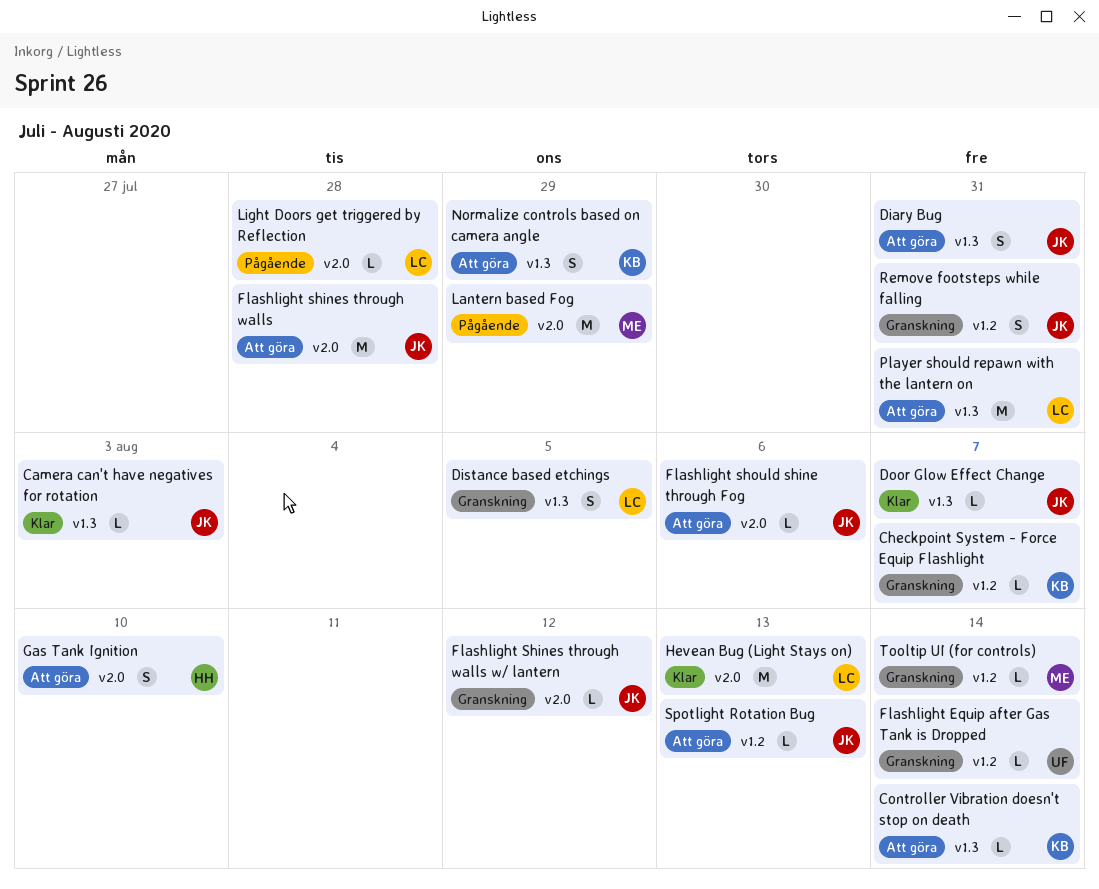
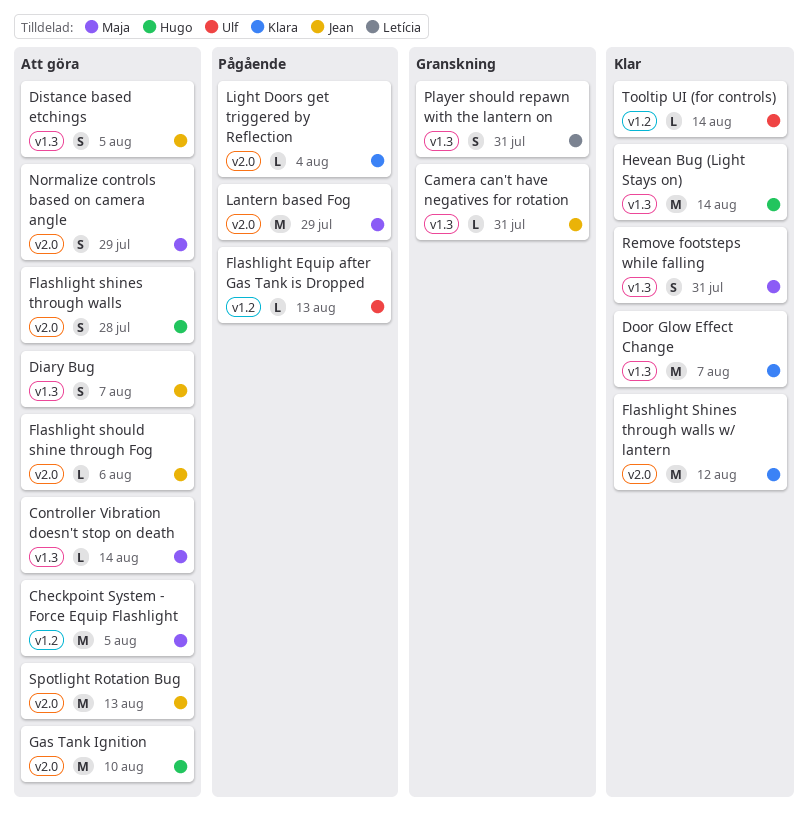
Camera can't have negatives for rotation, status: Klar -> Granskning
Camera can't have negatives for rotation, due: Aug 3 -> Jul 31
Checkpoint System - Force Equip Flashlight, status: Granskning -> Att göra
Checkpoint System - Force Equip Flashlight, owner: Klara -> Maja
Checkpoint System - Force Equip Flashlight, estimate: L -> M
Checkpoint System - Force Equip Flashlight, due: Aug 7 -> Aug 5
Controller Vibration doesn't stop on death, owner: Klara -> Maja
Diary Bug, due: Jul 31 -> Aug 7
Distance based etchings, status: Granskning -> Att göra
Distance based etchings, owner: Letícia -> Jean
Door Glow Effect Change, owner: Jean -> Klara
Door Glow Effect Change, estimate: L -> M
Flashlight Equip after Gas Tank is Dropped, status: Granskning -> Pågående
Flashlight Equip after Gas Tank is Dropped, due: Aug 14 -> Aug 13
Flashlight shines through walls, owner: Jean -> Hugo
Flashlight shines through walls, estimate: M -> S
Flashlight Shines through walls w/ lantern, status: Granskning -> Klar
Flashlight Shines through walls w/ lantern, owner: Jean -> Klara
Flashlight Shines through walls w/ lantern, estimate: L -> M
Gas Tank Ignition, estimate: S -> M
Hevean Bug (Light Stays on), owner: Letícia -> Hugo
Hevean Bug (Light Stays on), label: v2.0 -> v1.3
Hevean Bug (Light Stays on), due: Aug 13 -> Aug 14
Light Doors get triggered by Reflection, owner: Letícia -> Klara
Light Doors get triggered by Reflection, due: Jul 28 -> Aug 4
Normalize controls based on camera angle, owner: Klara -> Maja
Normalize controls based on camera angle, label: v1.3 -> v2.0
Player should repawn with the lantern on, status: Att göra -> Granskning
Player should repawn with the lantern on, estimate: M -> S
Remove footsteps while falling, status: Granskning -> Klar
Remove footsteps while falling, owner: Jean -> Maja
Remove footsteps while falling, label: v1.2 -> v1.3
Spotlight Rotation Bug, label: v1.2 -> v2.0
Spotlight Rotation Bug, estimate: L -> M
Tooltip UI (for controls), status: Granskning -> Klar
Tooltip UI (for controls), owner: Maja -> Ulf

